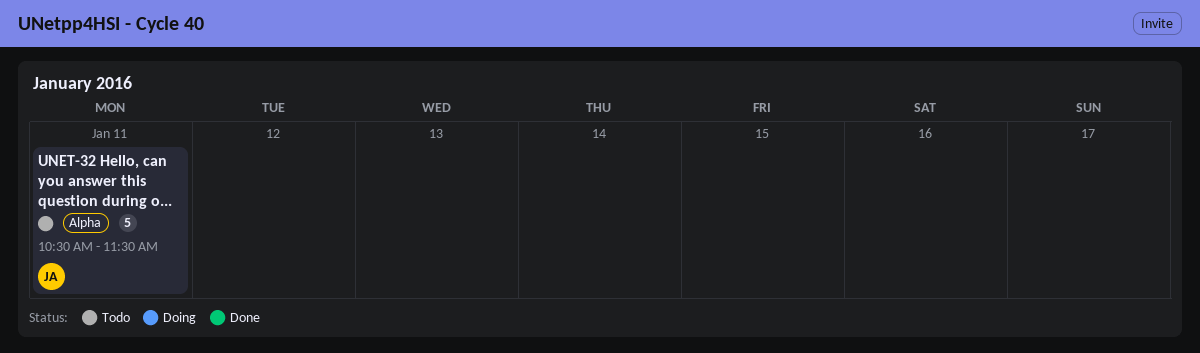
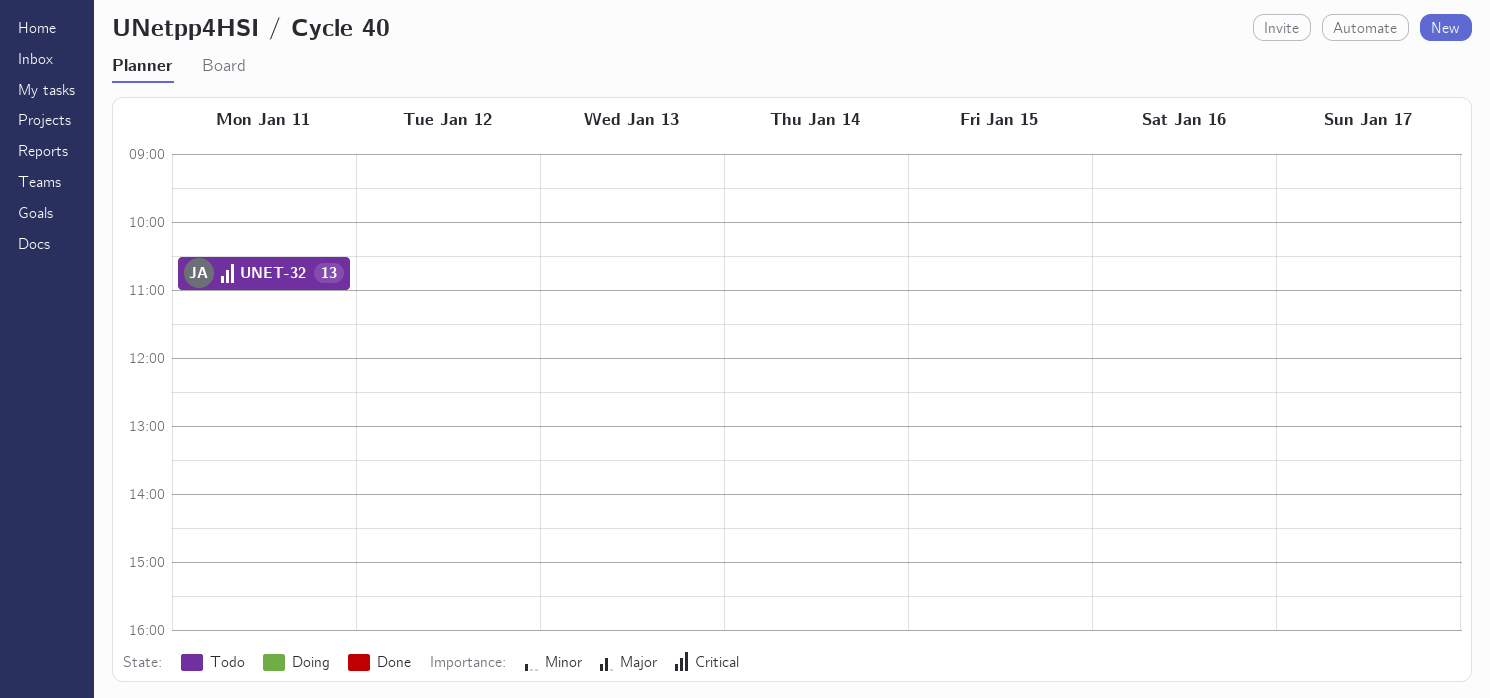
UNET-32, estimate: 5 -> 13
UNET-32, ends: 11:30 -> 11:00

